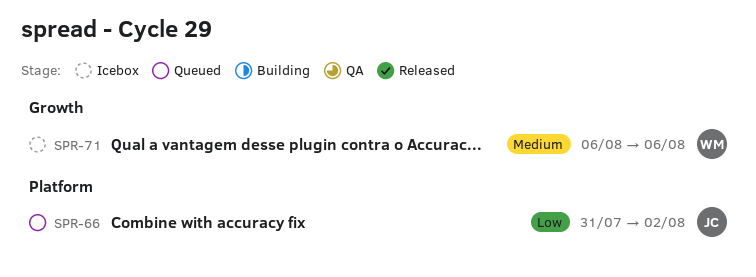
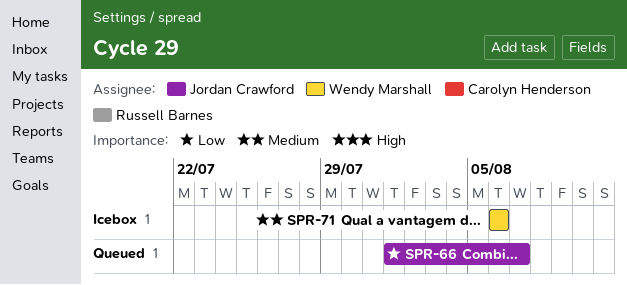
SPR-66, start: Jul 31 -> Aug 1
SPR-66, due: Aug 2 -> Aug 7

